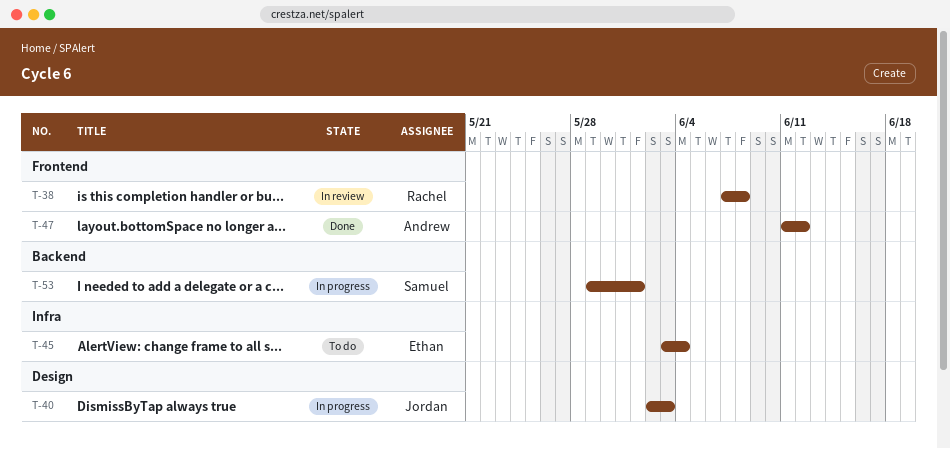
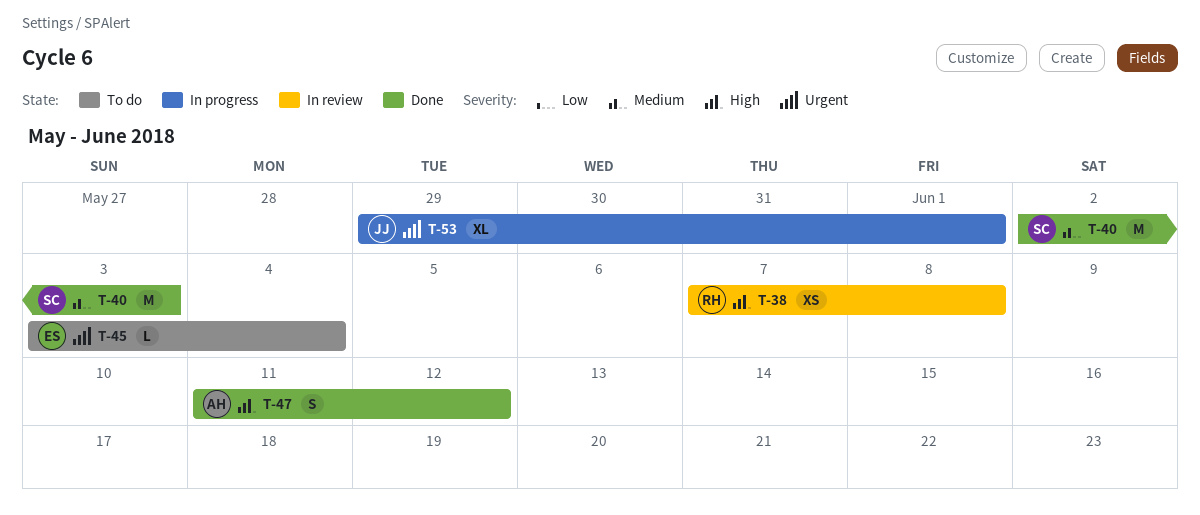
T-40, status: In progress -> Done
T-40, owner: Jordan -> Samuel
T-53, owner: Samuel -> Jordan

